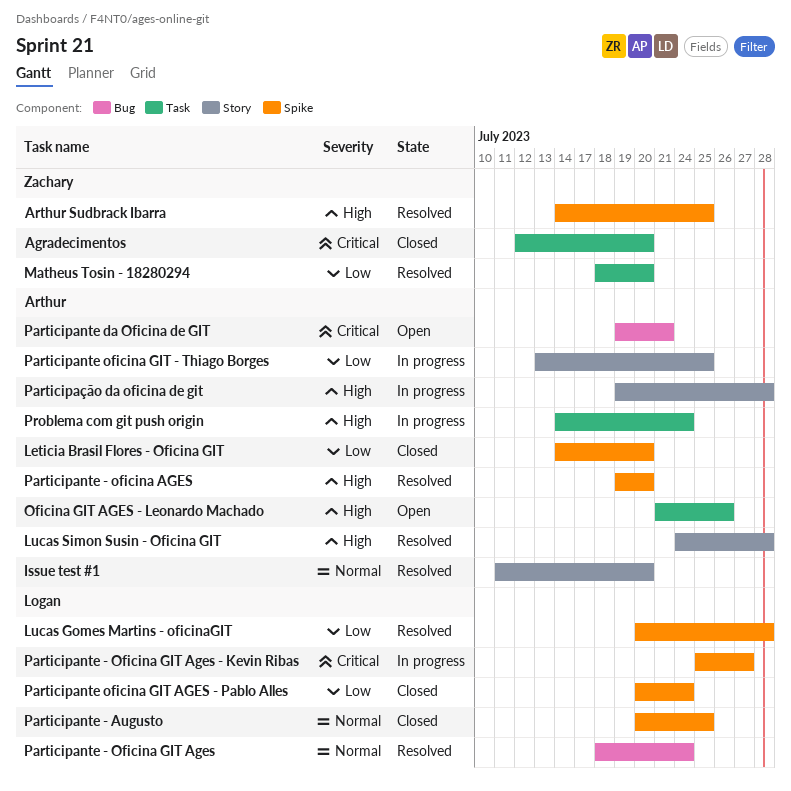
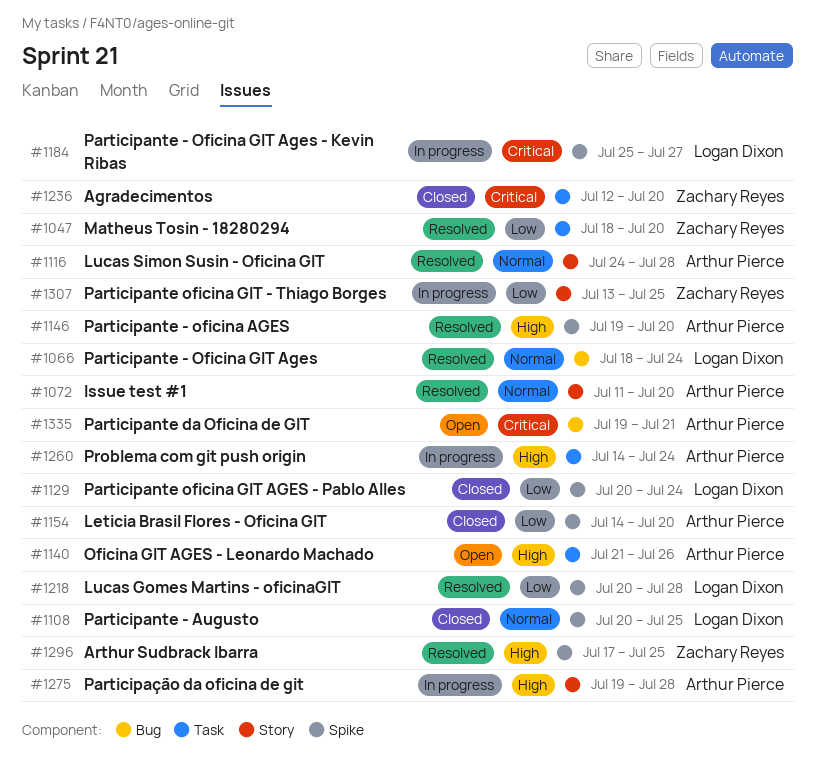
Arthur Sudbrack Ibarra, start: Jul 14 -> Jul 17
Lucas Simon Susin - Oficina GIT, priority: High -> Normal
Participante oficina GIT - Thiago Borges, owner: Arthur Pierce -> Zachary Reyes

